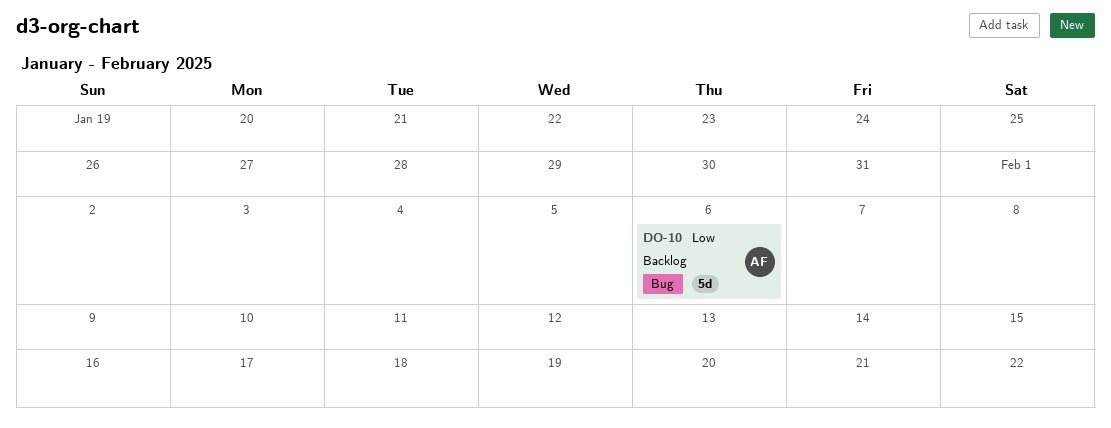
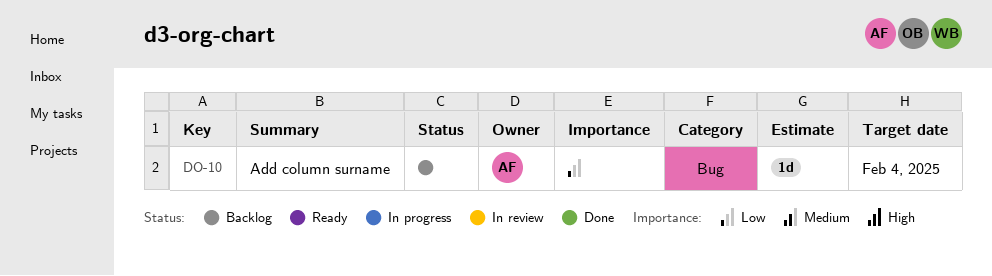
DO-10, estimate: 5d -> 1d
DO-10, due: Feb 6 -> Feb 4

